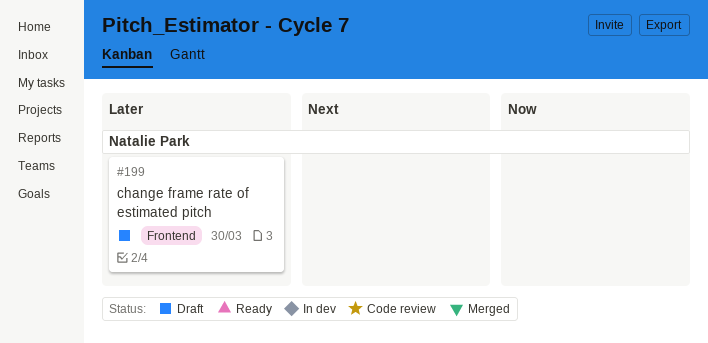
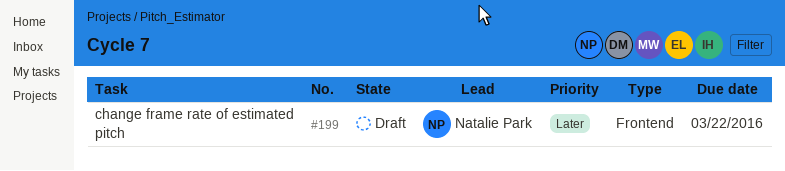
#199, due: Mar 30 -> Mar 22

